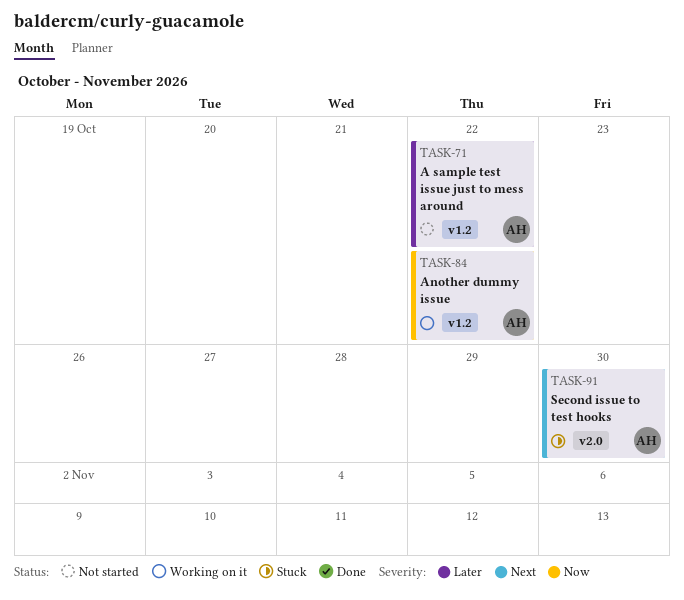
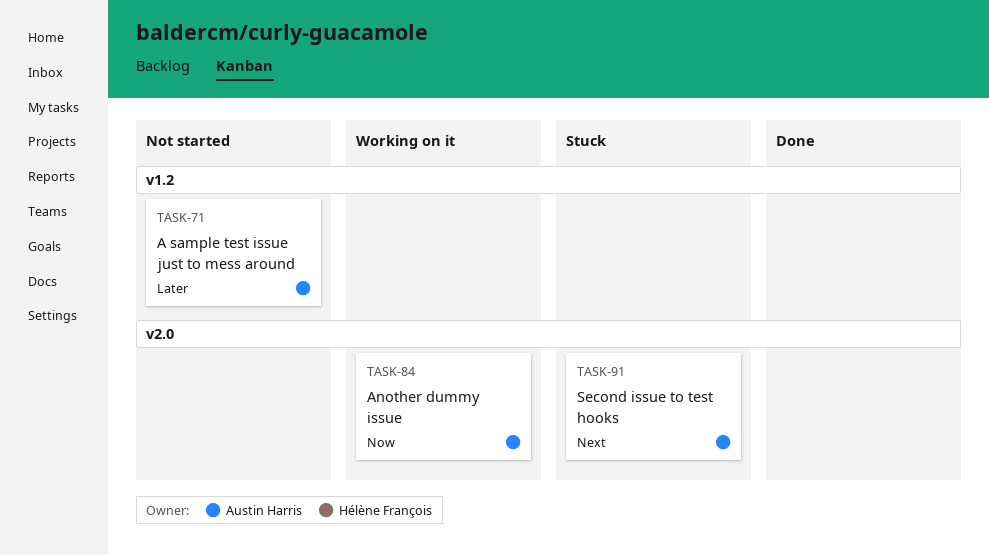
TASK-84, label: v1.2 -> v2.0

